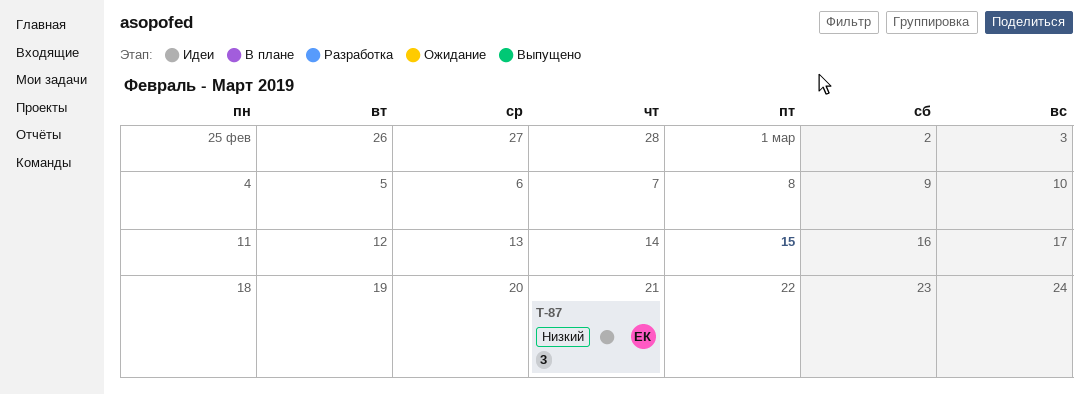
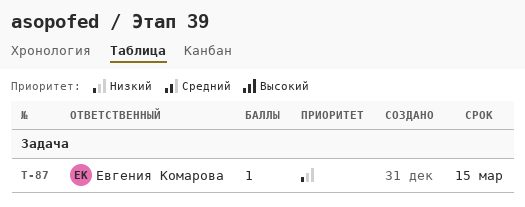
T-87, estimate: 3 -> 1
T-87, due: Mar 21 -> Mar 15

